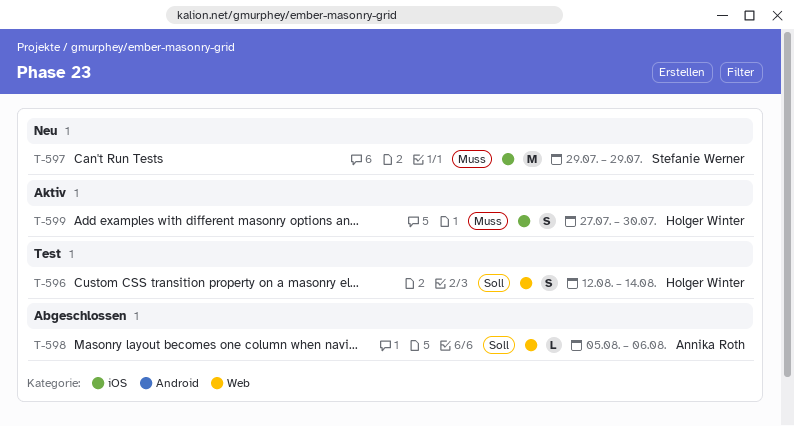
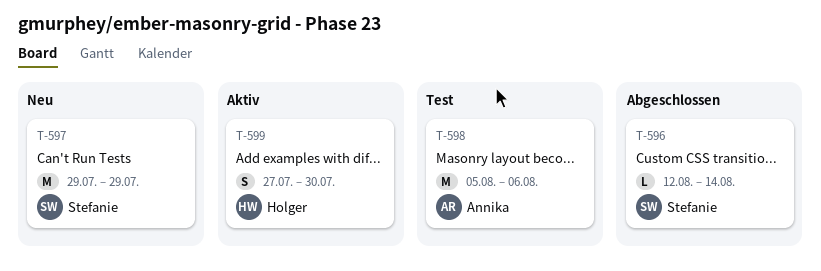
T-596, status: Test -> Abgeschlossen
T-596, owner: Holger Winter -> Stefanie Werner
T-596, estimate: S -> L
T-598, status: Abgeschlossen -> Test
T-598, estimate: L -> M

